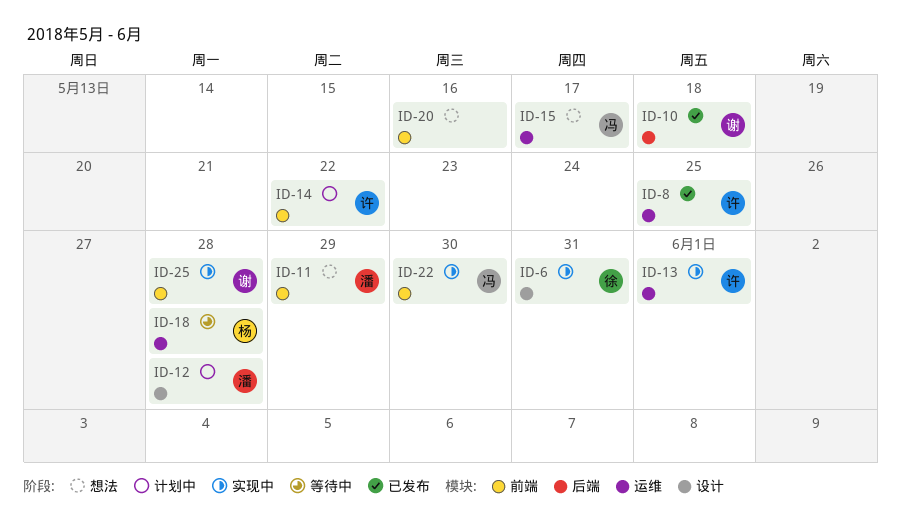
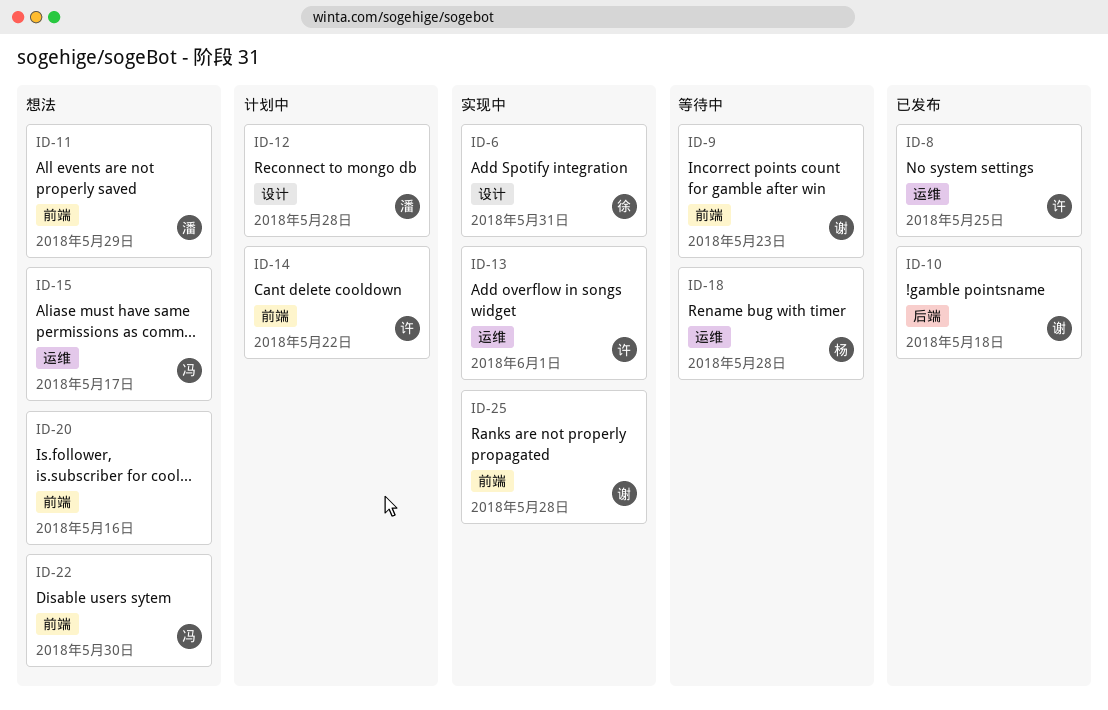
ID-9: none -> present
ID-22, status: 实现中 -> 想法

